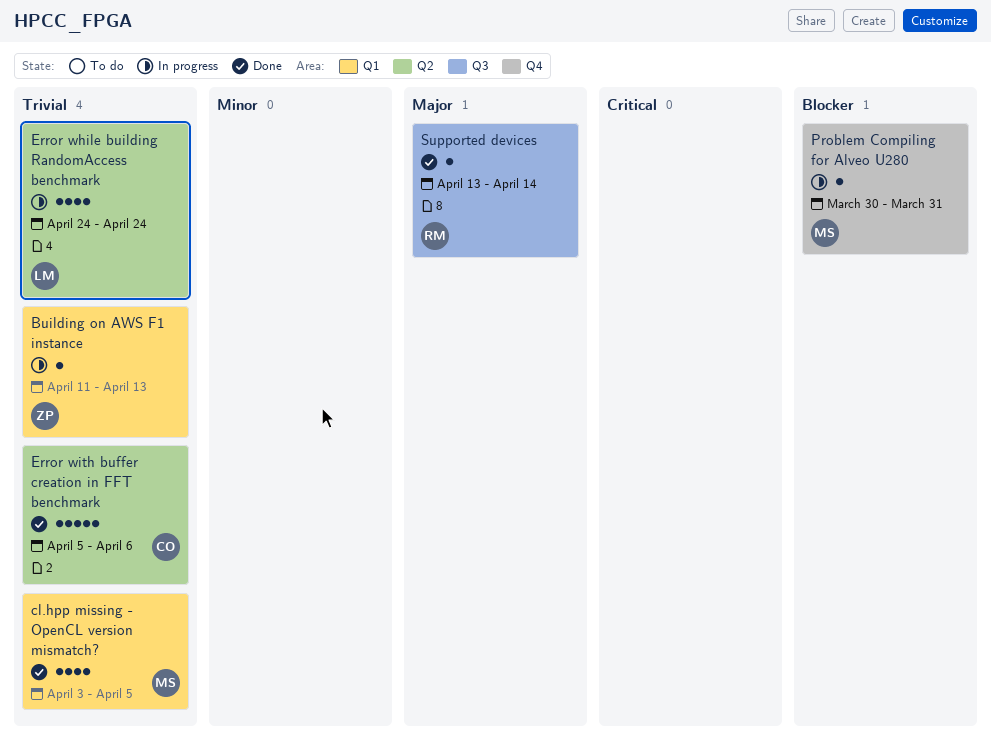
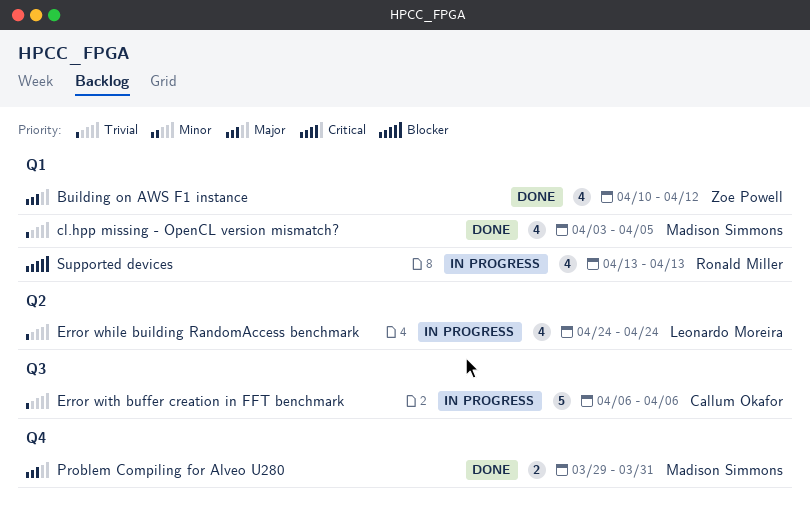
Building on AWS F1 instance, status: In progress -> Done
Building on AWS F1 instance, priority: Trivial -> Major
Building on AWS F1 instance, estimate: 1 -> 4
Building on AWS F1 instance, start: Apr 11 -> Apr 10
Building on AWS F1 instance, due: Apr 13 -> Apr 12
Error with buffer creation in FFT benchmark, status: Done -> In progress
Error with buffer creation in FFT benchmark, label: Q2 -> Q3
Error with buffer creation in FFT benchmark, start: Apr 5 -> Apr 6
Problem Compiling for Alveo U280, status: In progress -> Done
Problem Compiling for Alveo U280, priority: Blocker -> Major
Problem Compiling for Alveo U280, estimate: 1 -> 2
Problem Compiling for Alveo U280, start: Mar 30 -> Mar 29
Supported devices, status: Done -> In progress
Supported devices, priority: Major -> Blocker
Supported devices, label: Q3 -> Q1
Supported devices, estimate: 1 -> 4
Supported devices, due: Apr 14 -> Apr 13

